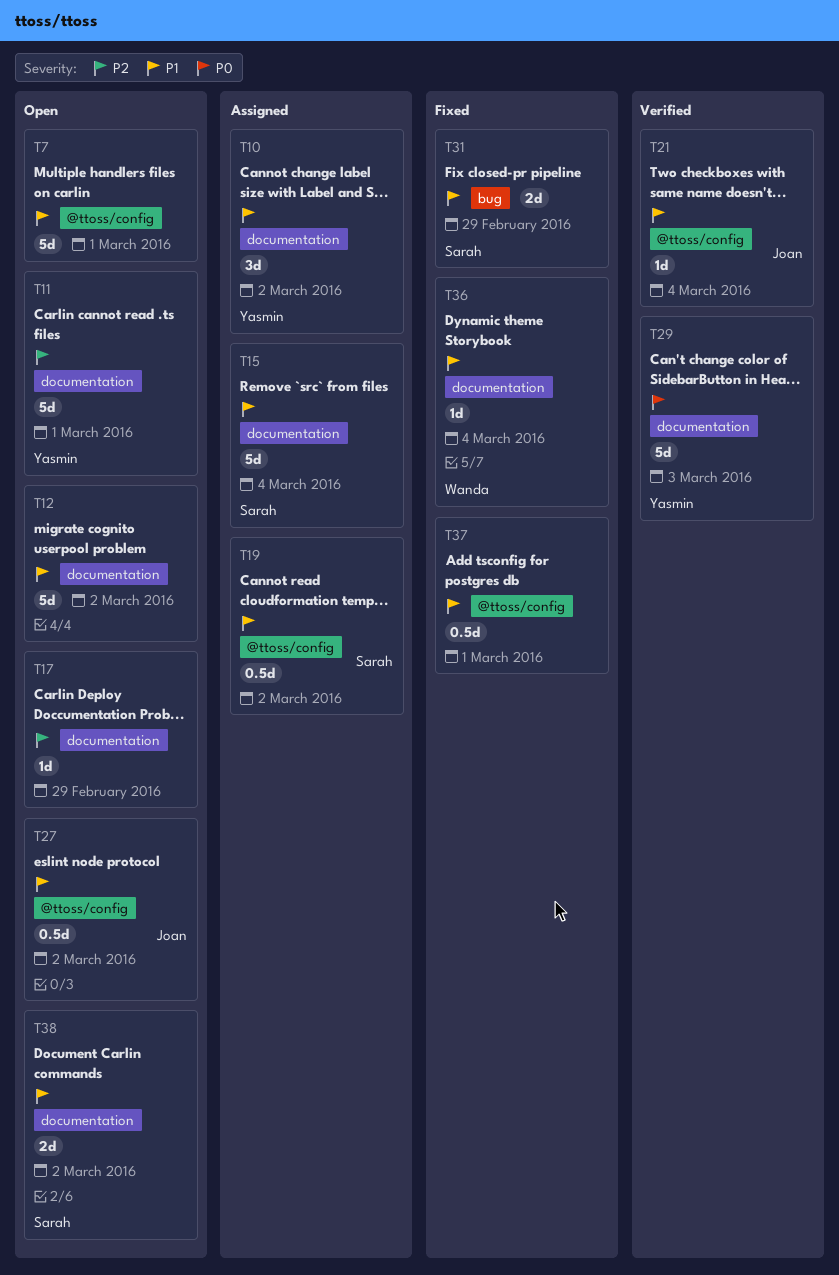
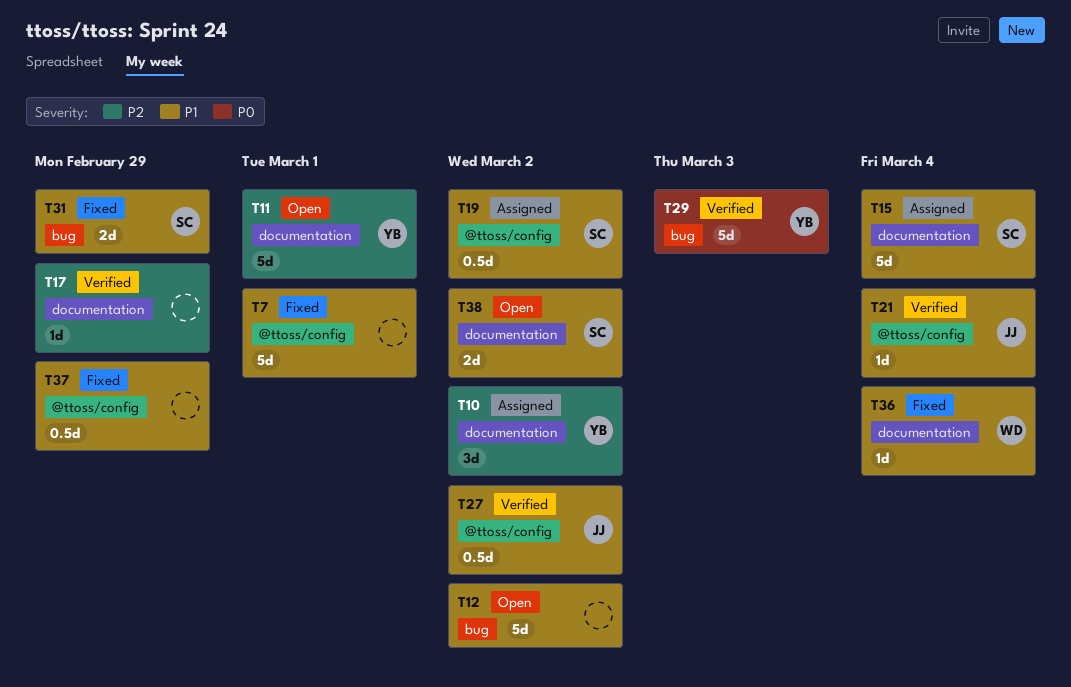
T7, status: Open -> Fixed
T10, priority: P1 -> P2
T12, label: documentation -> bug
T17, status: Open -> Verified
T27, status: Open -> Verified
T29, label: documentation -> bug
T37, due: Mar 1 -> Feb 29

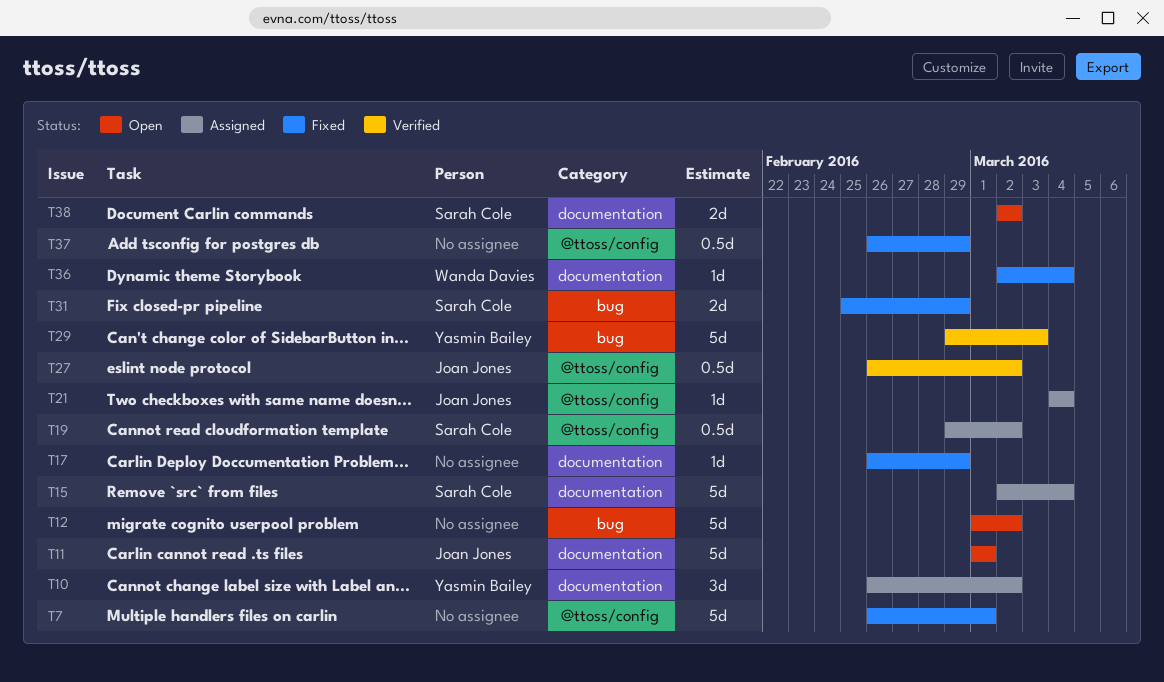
T11, owner: Yasmin Bailey -> Joan Jones
T17, status: Verified -> Fixed
T21, status: Verified -> Assigned

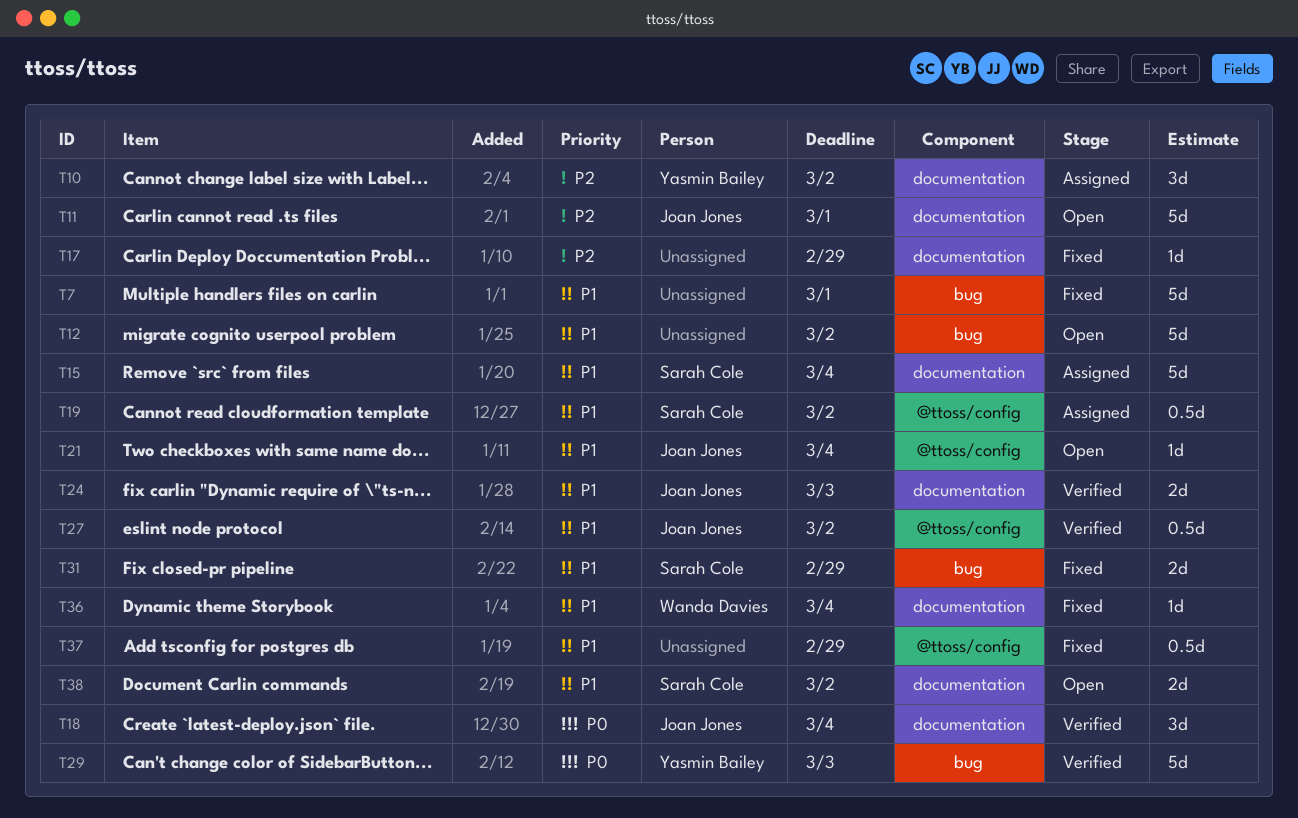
T7, label: @ttoss/config -> bug
T18: none -> present
T21, status: Assigned -> Open
T24: none -> present

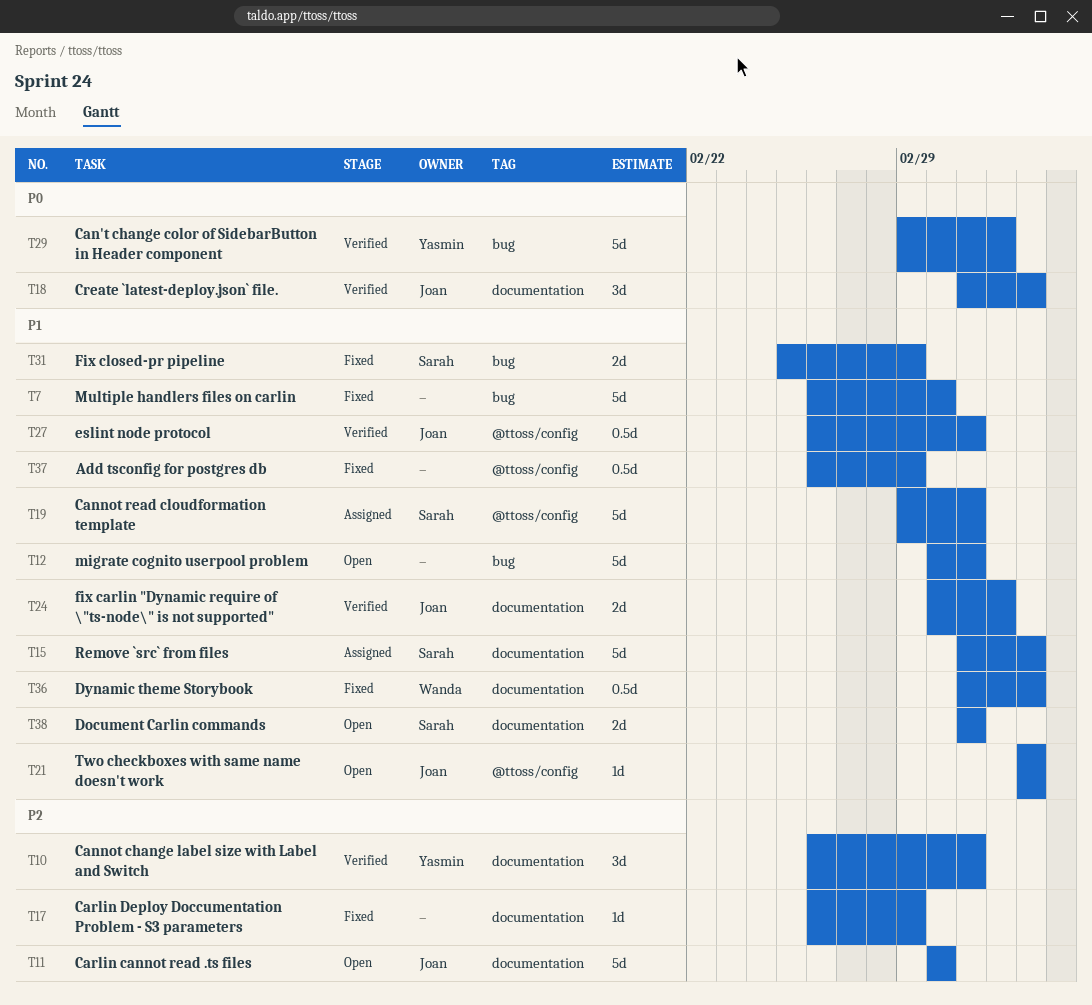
T10, status: Assigned -> Verified
T19, estimate: 0.5d -> 5d
T36, estimate: 1d -> 0.5d

